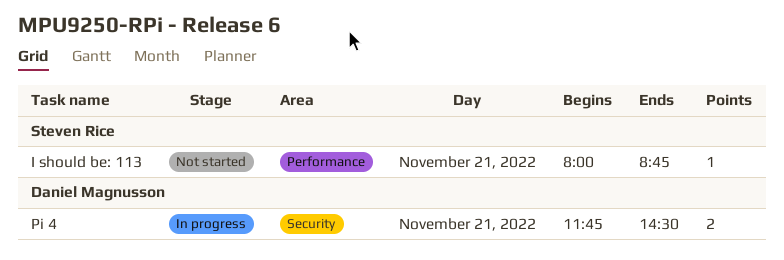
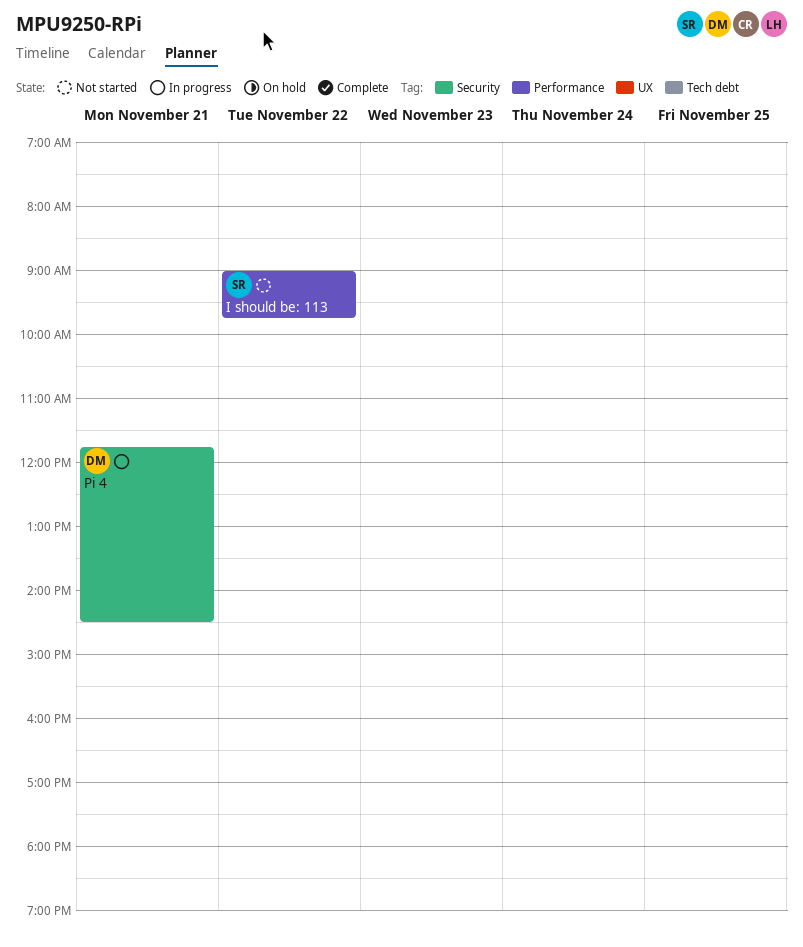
I should be: 113, day: Nov 21 -> Nov 22
I should be: 113, begins: 08:00 -> 09:00
I should be: 113, ends: 08:45 -> 09:45

